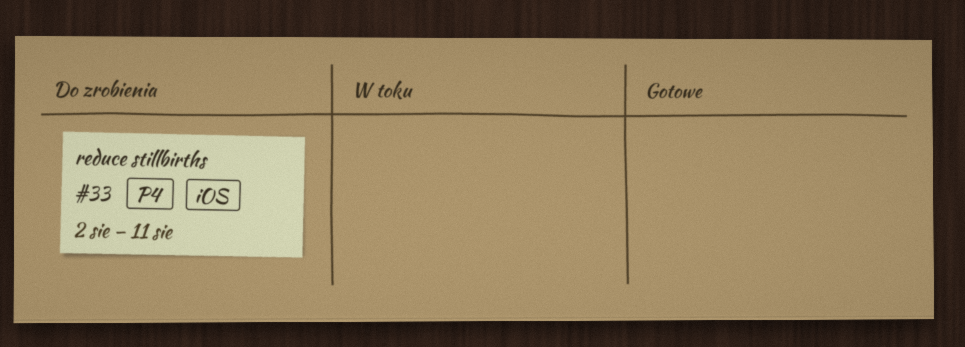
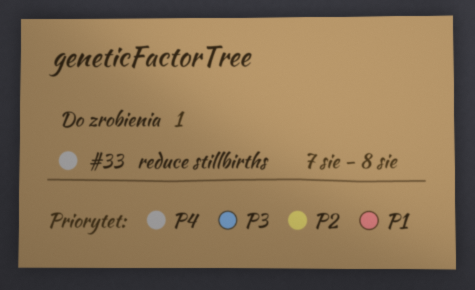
#33, start: Aug 2 -> Aug 7
#33, due: Aug 11 -> Aug 8

